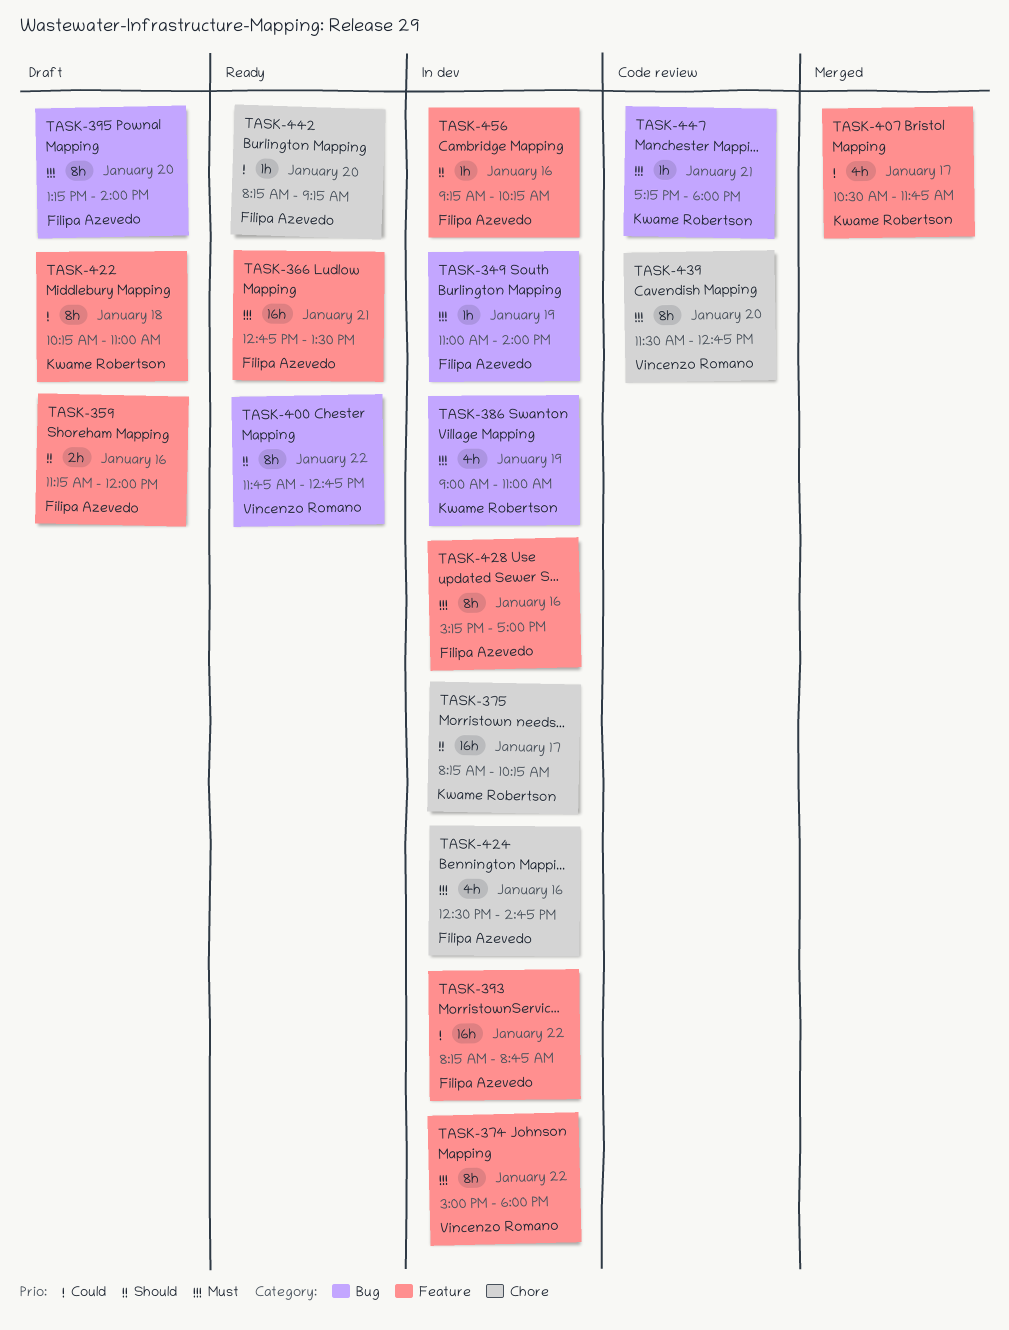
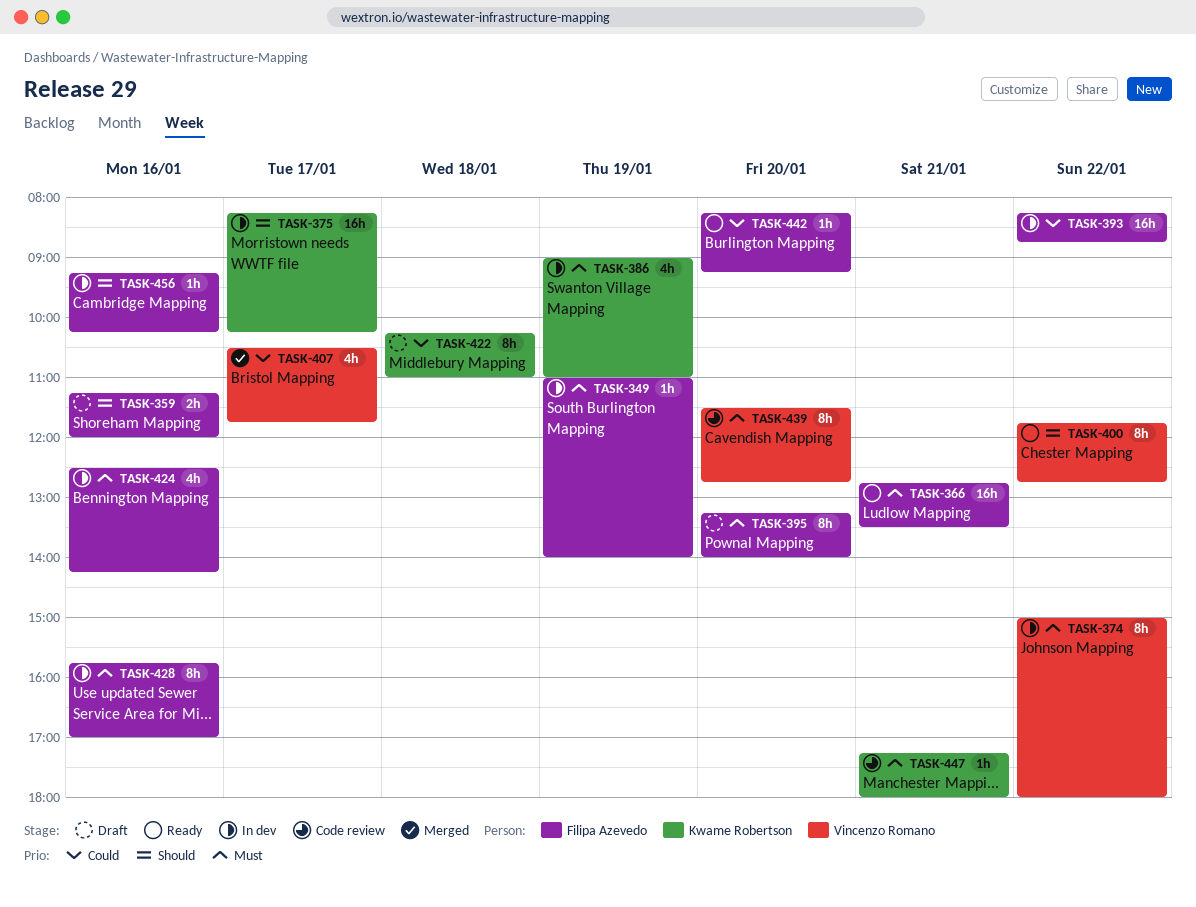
TASK-407, owner: Kwame Robertson -> Vincenzo Romano
TASK-424, ends: 14:45 -> 14:15
TASK-428, begins: 15:15 -> 15:45

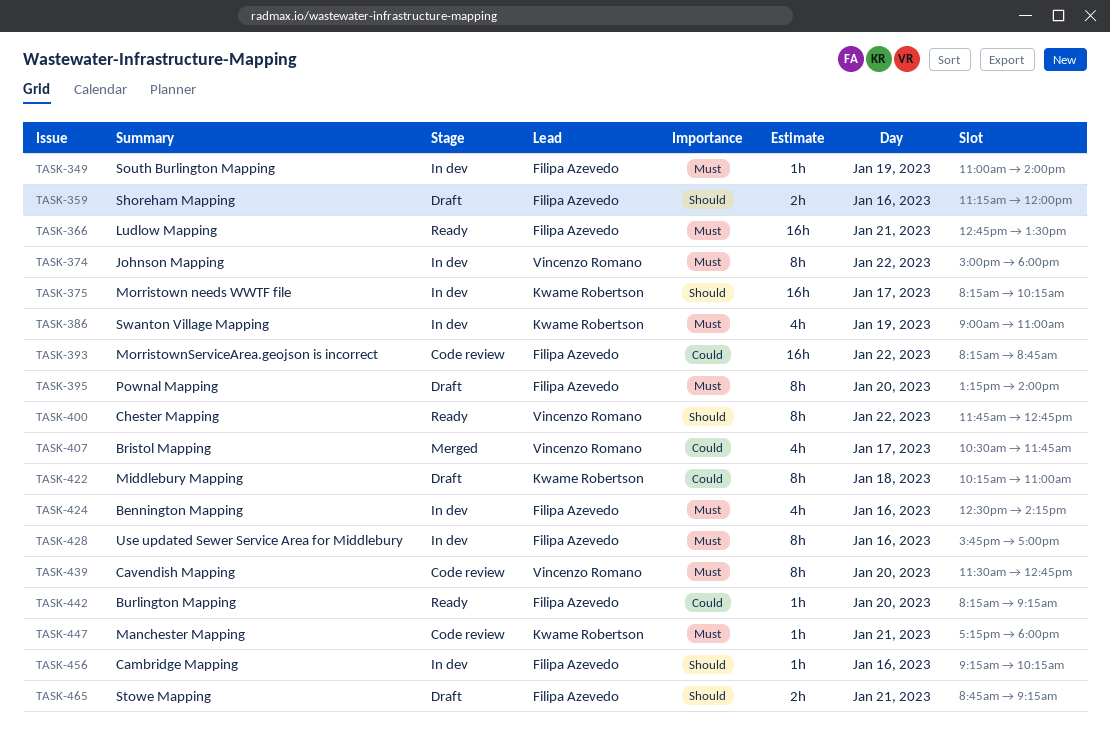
TASK-393, status: In dev -> Code review
TASK-465: none -> present

